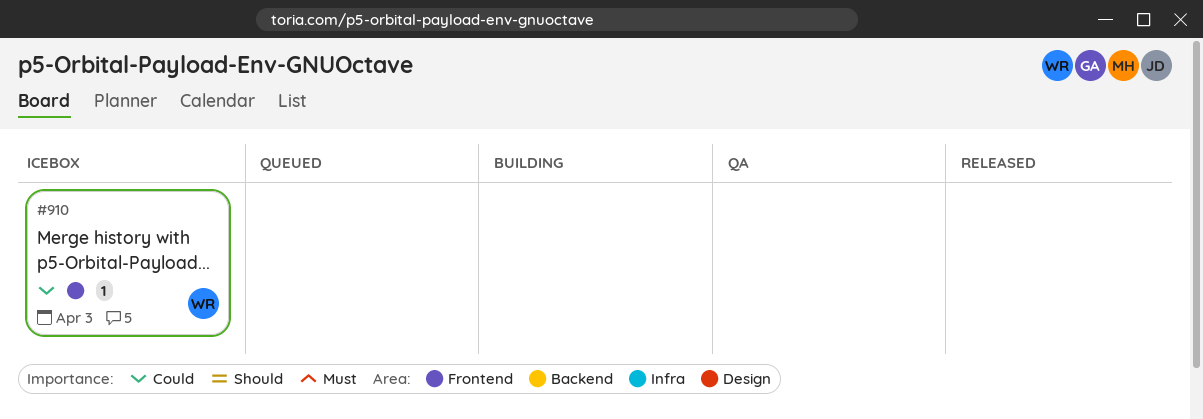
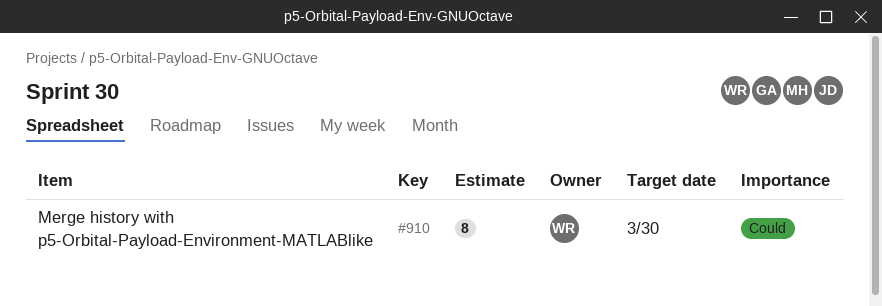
#910, estimate: 1 -> 8
#910, due: Apr 3 -> Mar 30

